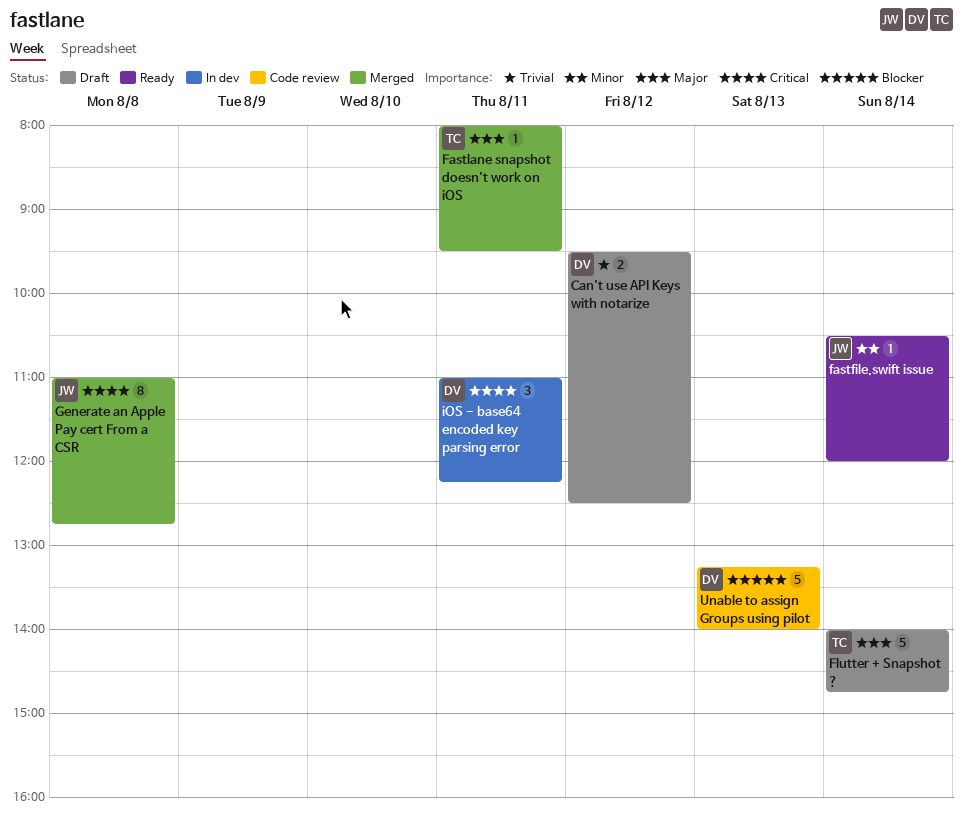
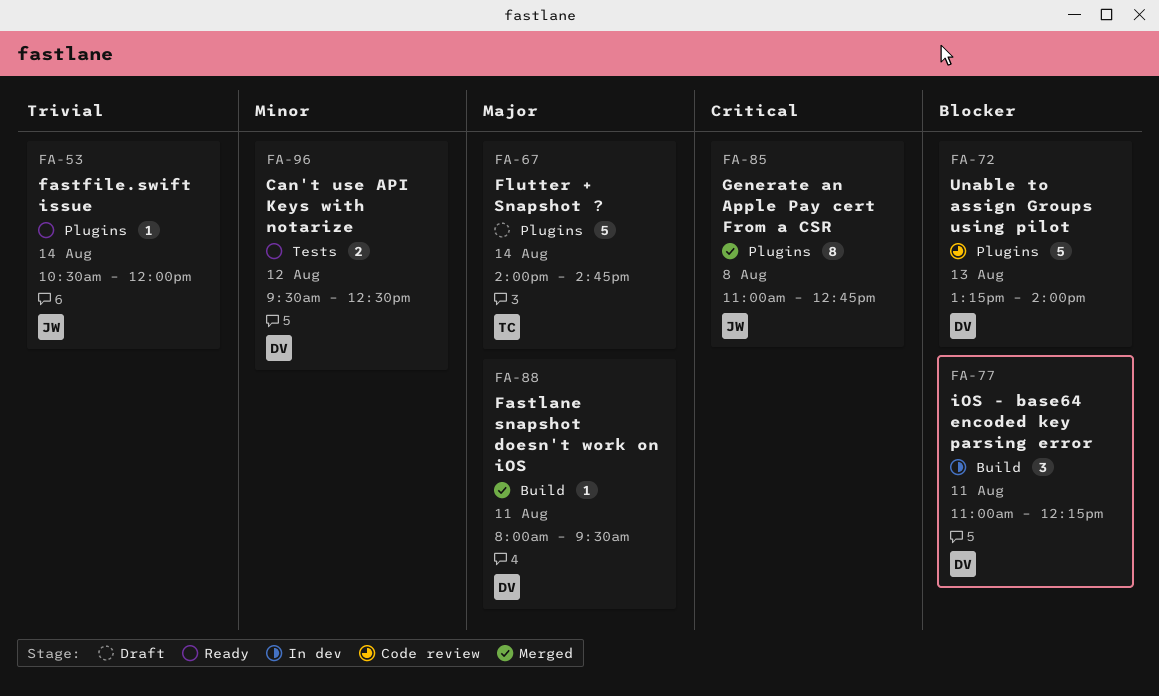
Can't use API Keys with notarize, status: Draft -> Ready
Can't use API Keys with notarize, priority: Trivial -> Minor
fastfile.swift issue, priority: Minor -> Trivial
Fastlane snapshot doesn't work on iOS, owner: TC -> DV
iOS - base64 encoded key parsing error, priority: Critical -> Blocker

